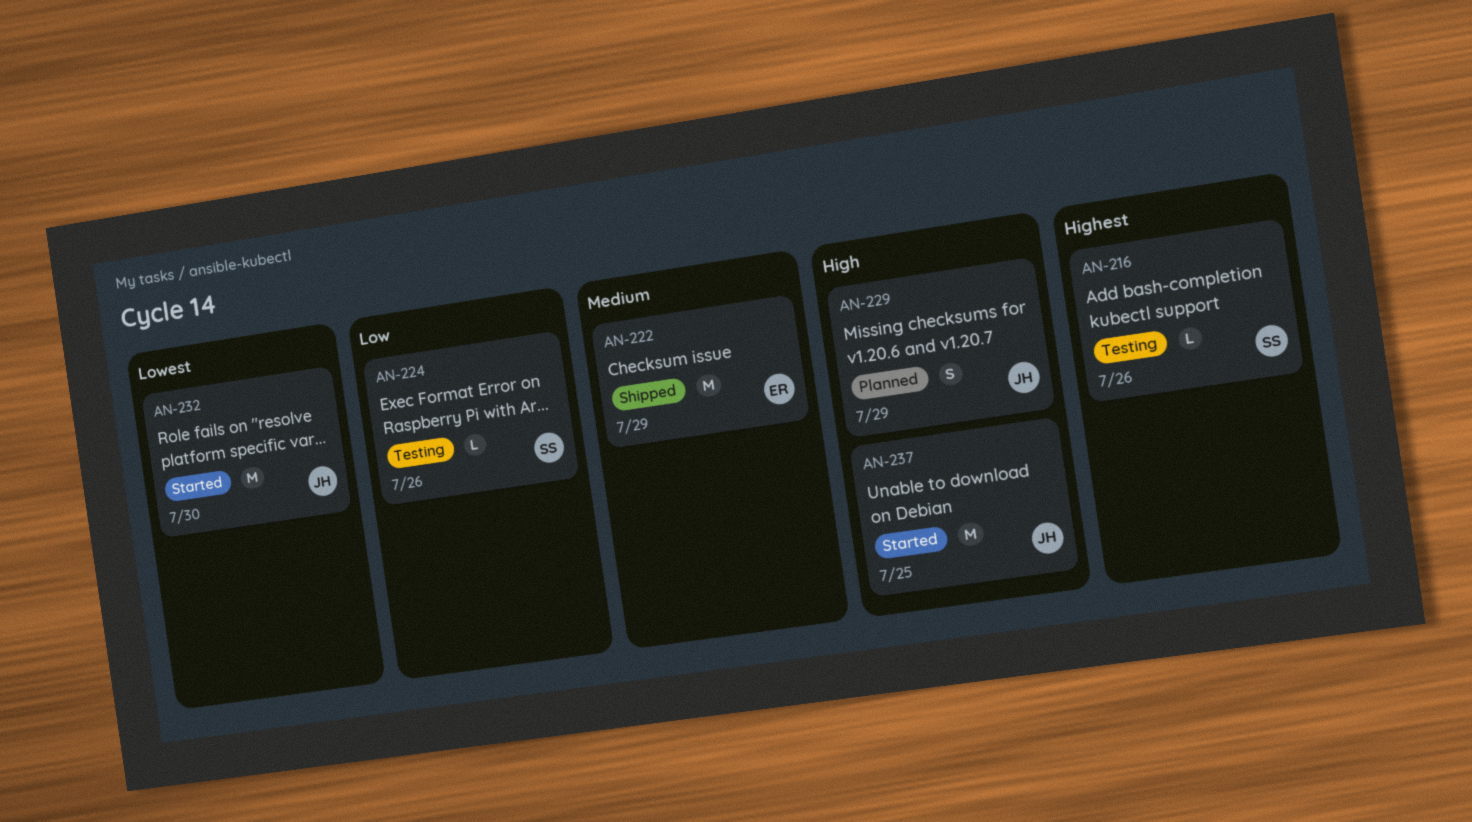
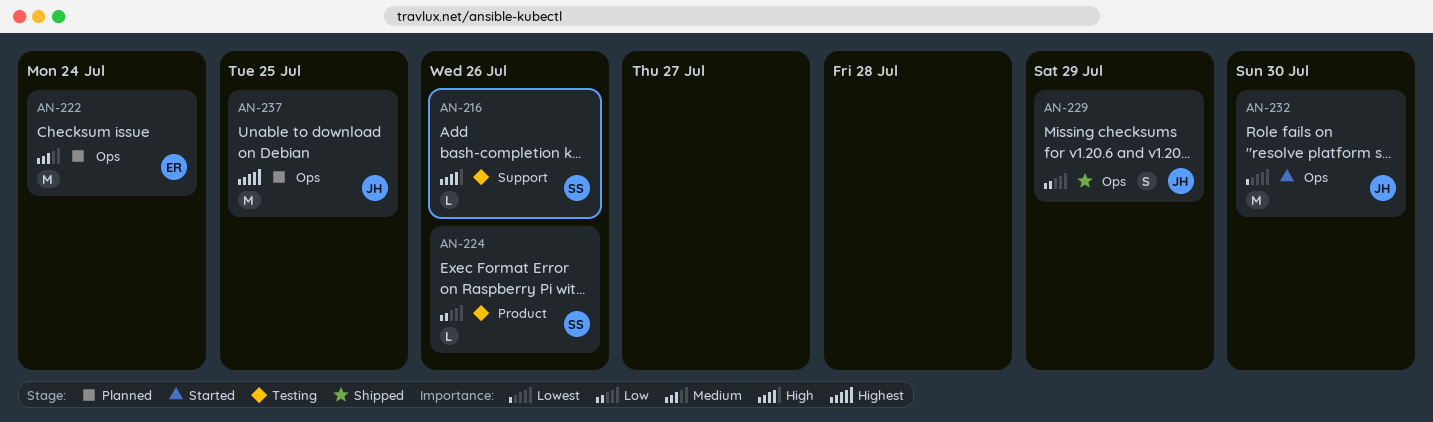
AN-216, priority: Highest -> High
AN-222, status: Shipped -> Planned
AN-222, due: Jul 29 -> Jul 24
AN-229, status: Planned -> Shipped
AN-229, priority: High -> Low
AN-237, status: Started -> Planned
AN-237, priority: High -> Highest

